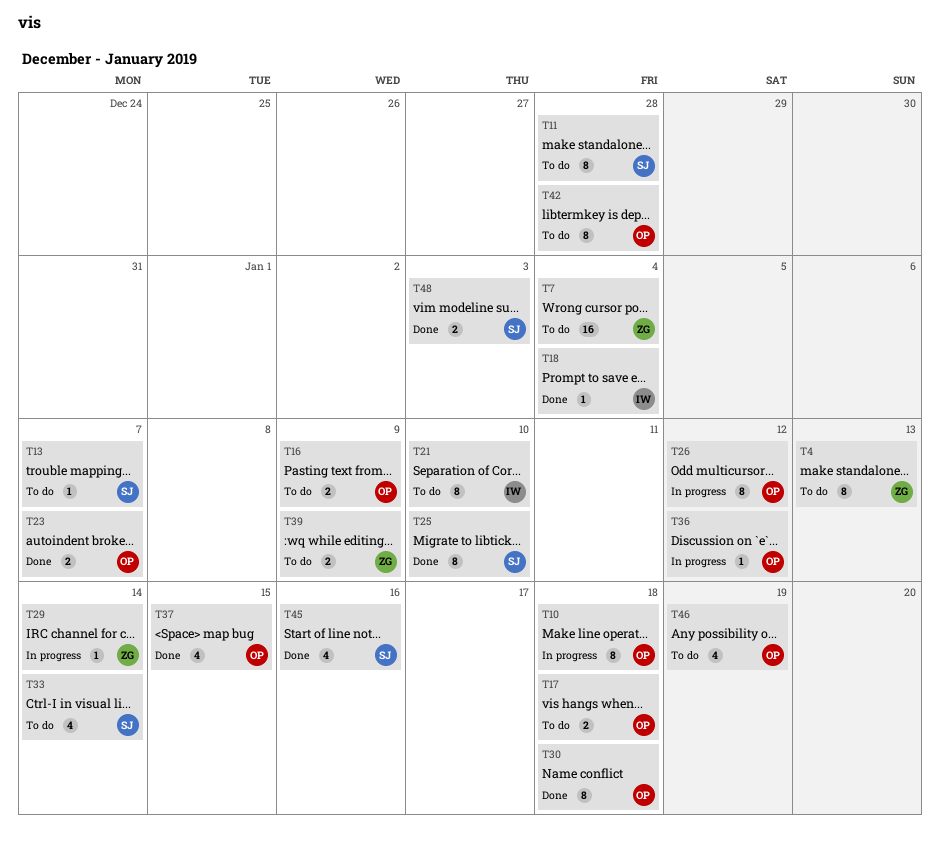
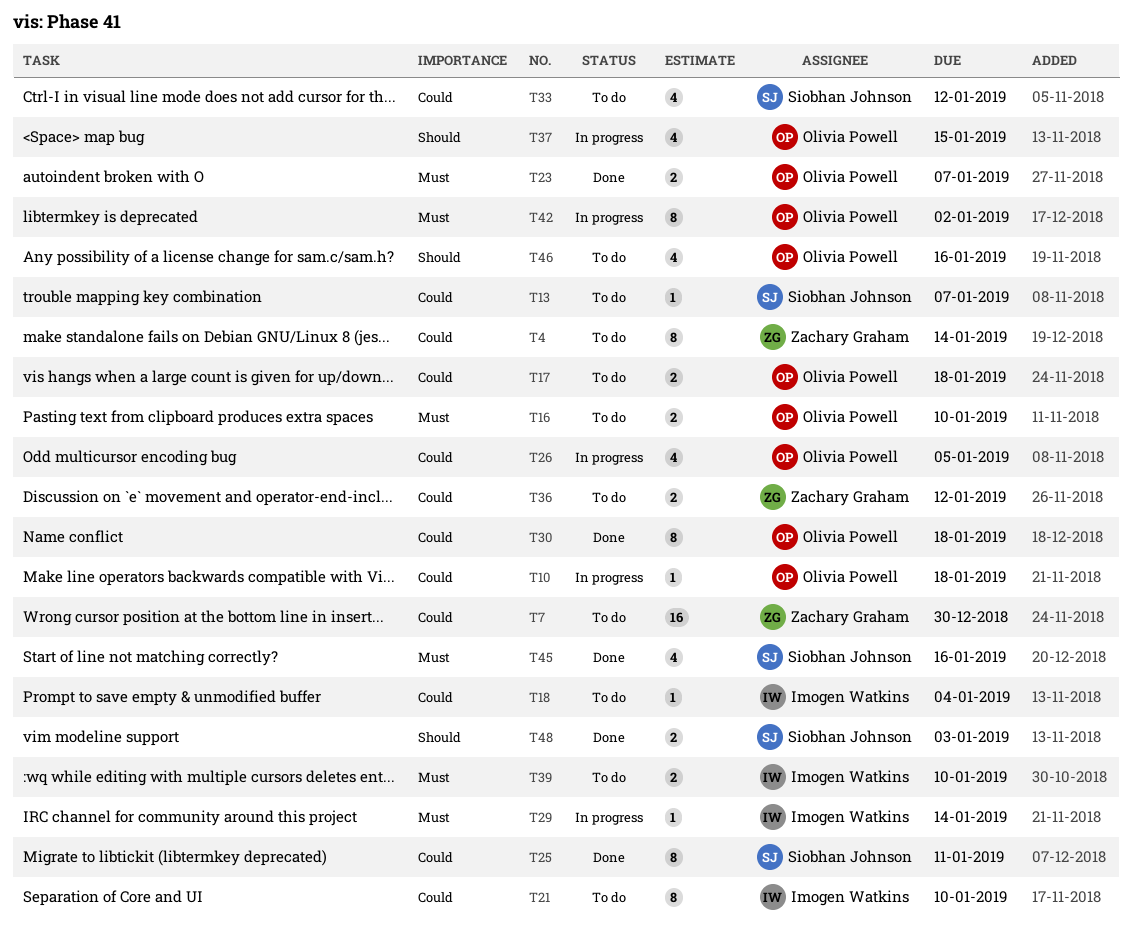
T4, due: Jan 13 -> Jan 14
T7, due: Jan 4 -> Dec 30
T10, estimate: 8 -> 1
T11: present -> none
T16, due: Jan 9 -> Jan 10
T18, status: Done -> To do
T25, due: Jan 10 -> Jan 11
T26, estimate: 8 -> 4
T26, due: Jan 12 -> Jan 5
T29, owner: Zachary Graham -> Imogen Watkins
T33, due: Jan 14 -> Jan 12
T36, status: In progress -> To do
T36, owner: Olivia Powell -> Zachary Graham
T36, estimate: 1 -> 2
T37, status: Done -> In progress
T39, owner: Zachary Graham -> Imogen Watkins
T39, due: Jan 9 -> Jan 10
T42, status: To do -> In progress
T42, due: Dec 28 -> Jan 2
T46, due: Jan 19 -> Jan 16

